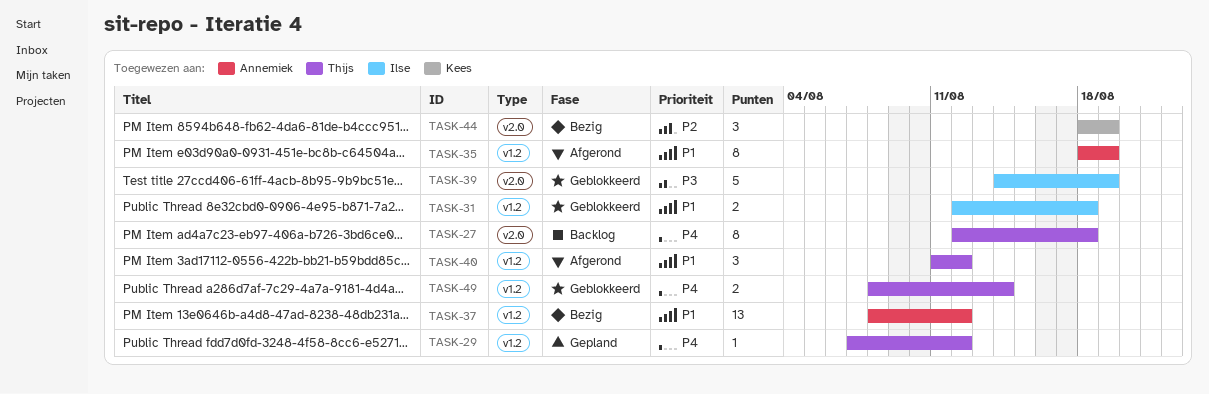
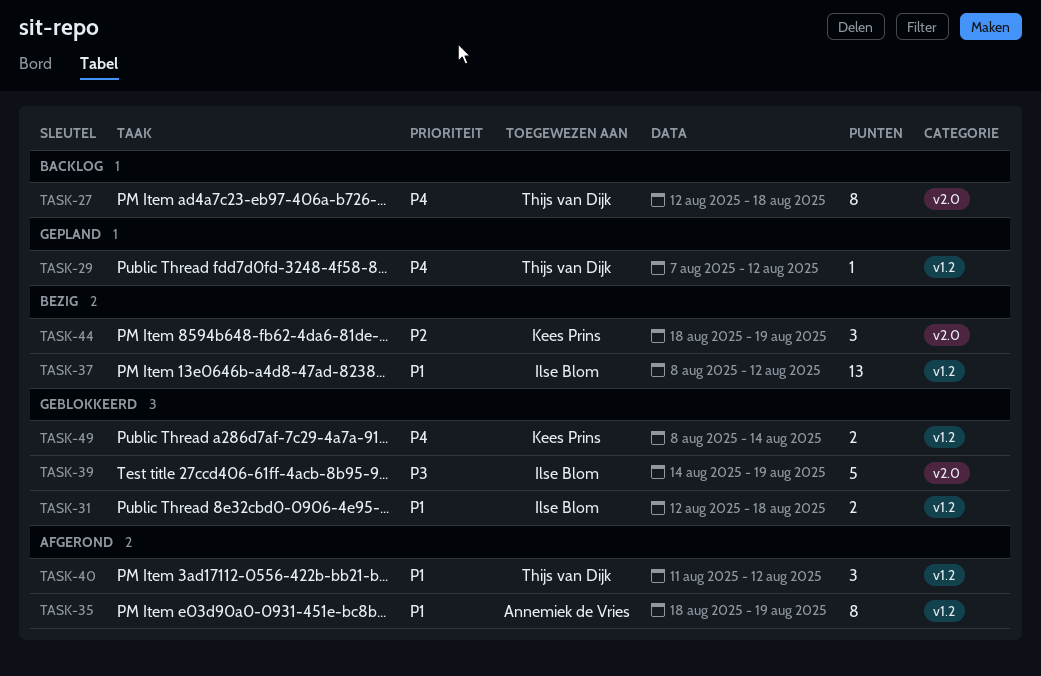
TASK-37, owner: Annemiek de Vries -> Ilse Blom
TASK-49, owner: Thijs van Dijk -> Kees Prins

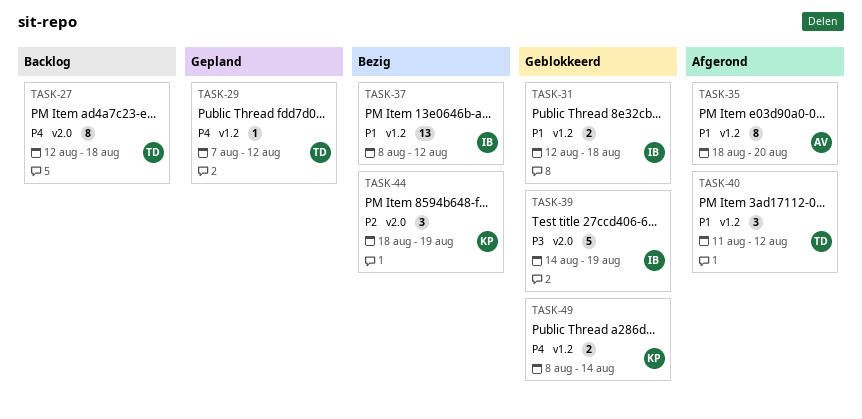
TASK-35, due: Aug 19 -> Aug 20

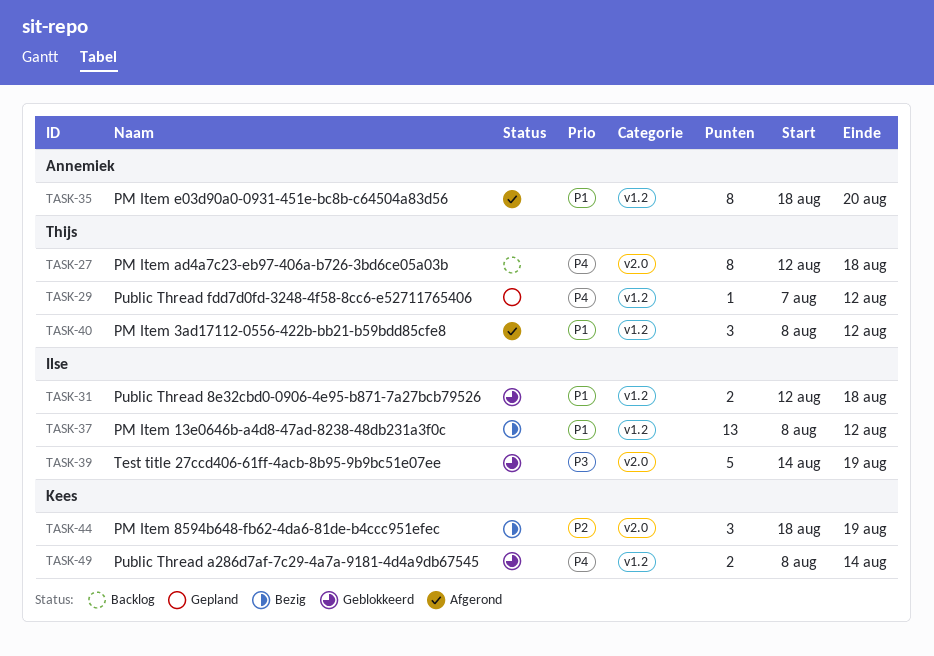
TASK-40, start: Aug 11 -> Aug 8

